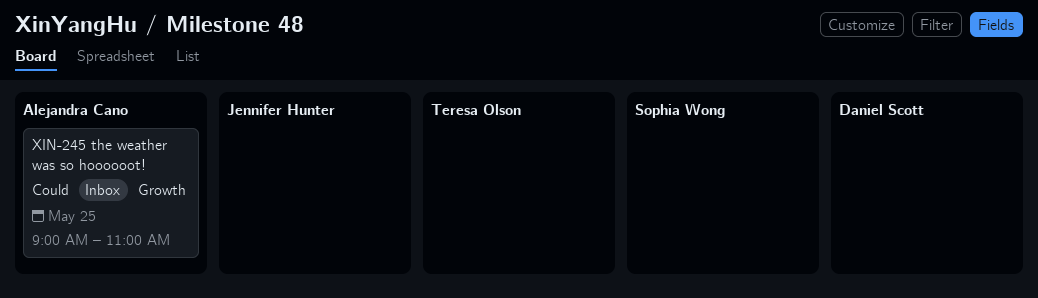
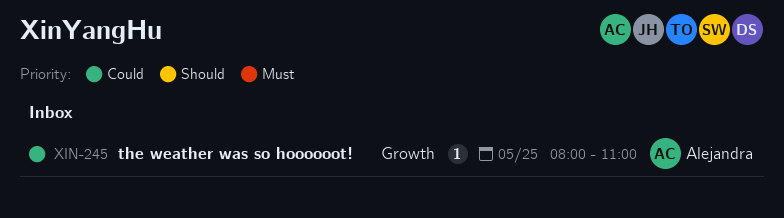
XIN-245, begins: 09:00 -> 08:00

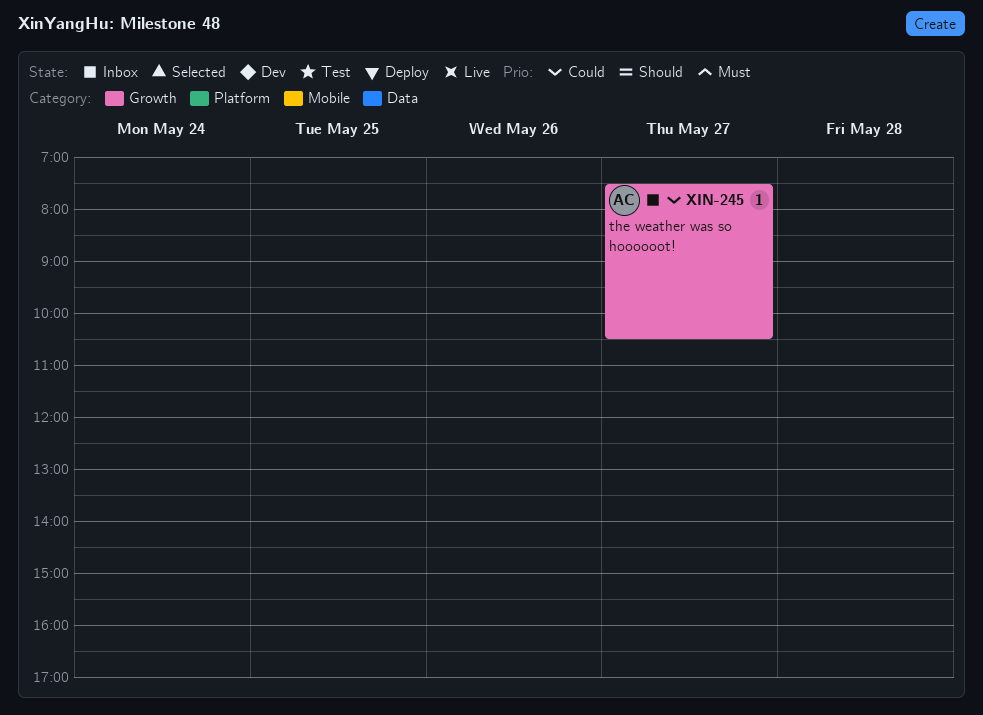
XIN-245, day: May 25 -> May 27
XIN-245, begins: 08:00 -> 07:30
XIN-245, ends: 11:00 -> 10:30

